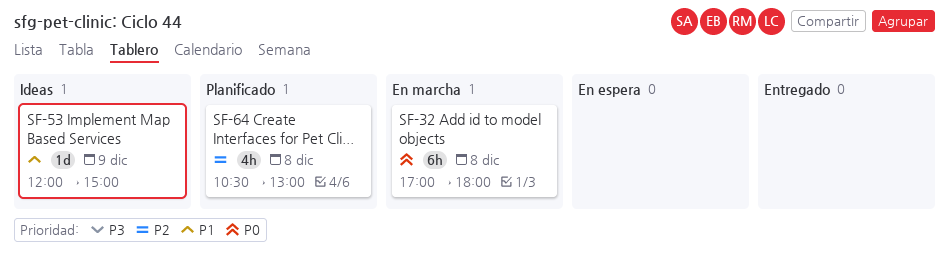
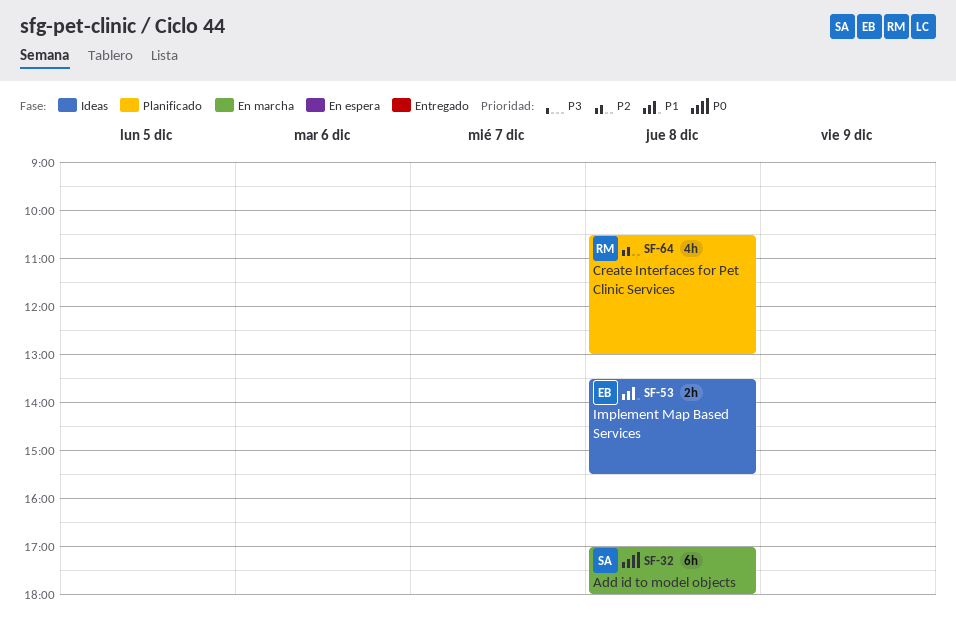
SF-53, estimate: 1d -> 2h
SF-53, day: Dec 9 -> Dec 8
SF-53, begins: 12:00 -> 13:30
SF-53, ends: 15:00 -> 15:30

